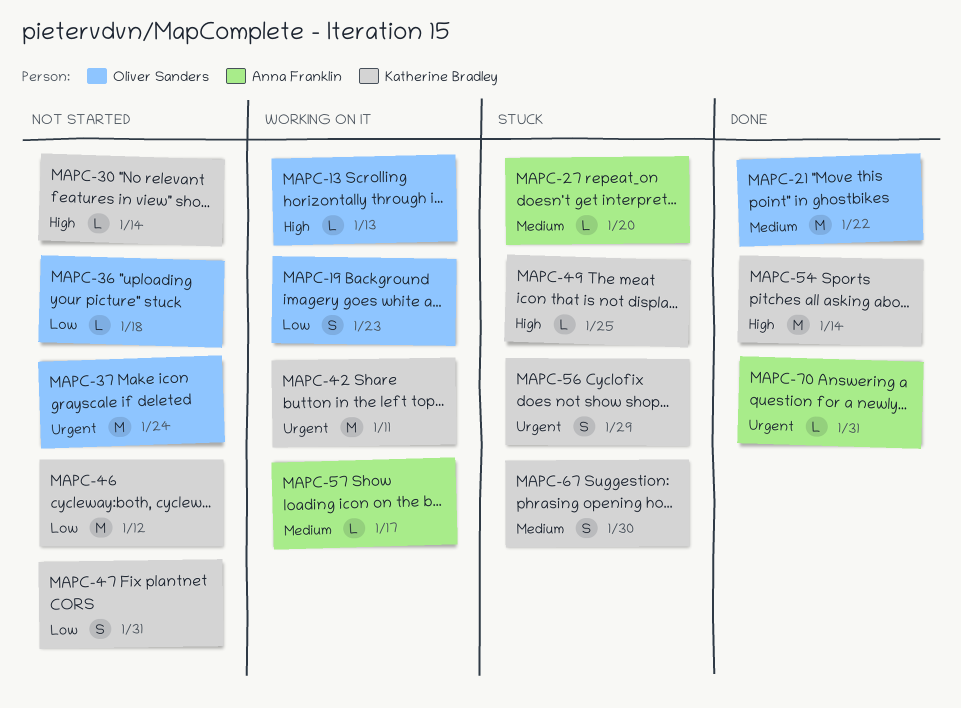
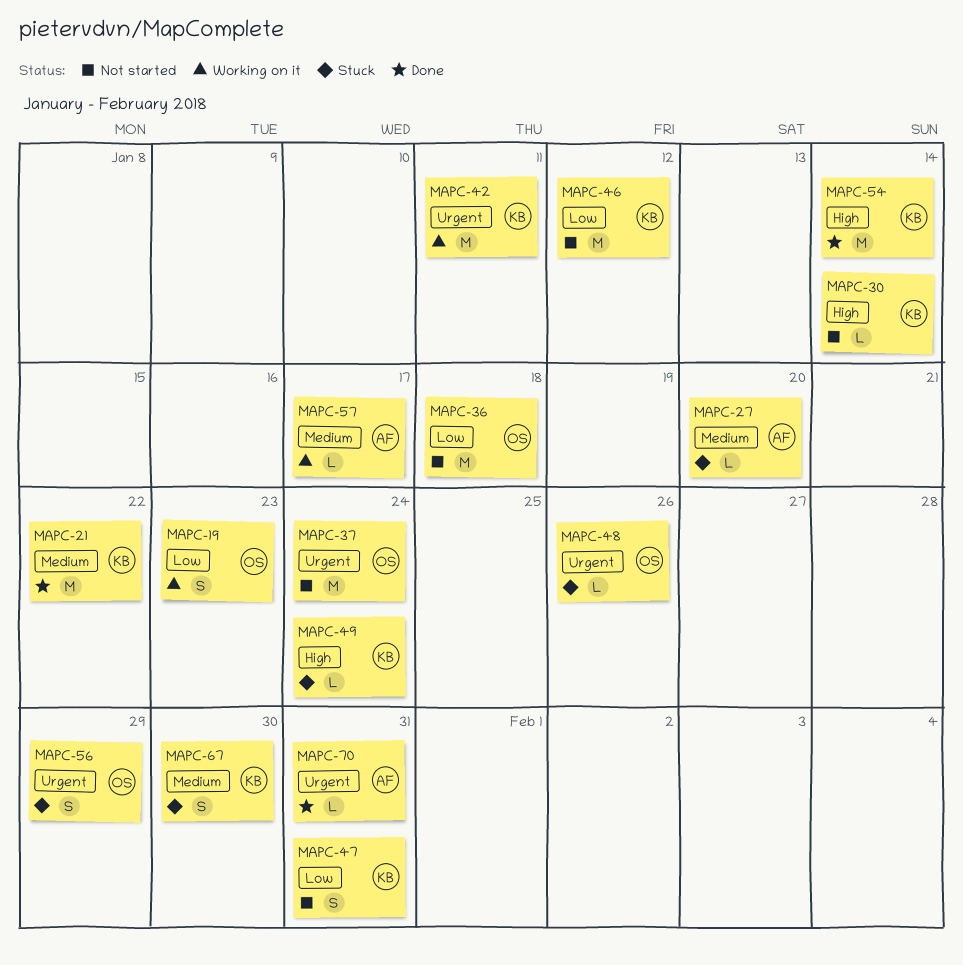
MAPC-13: present -> none
MAPC-21, owner: Oliver Sanders -> Katherine Bradley
MAPC-36, estimate: L -> M
MAPC-48: none -> present
MAPC-49, due: Jan 25 -> Jan 24
MAPC-56, owner: Katherine Bradley -> Oliver Sanders

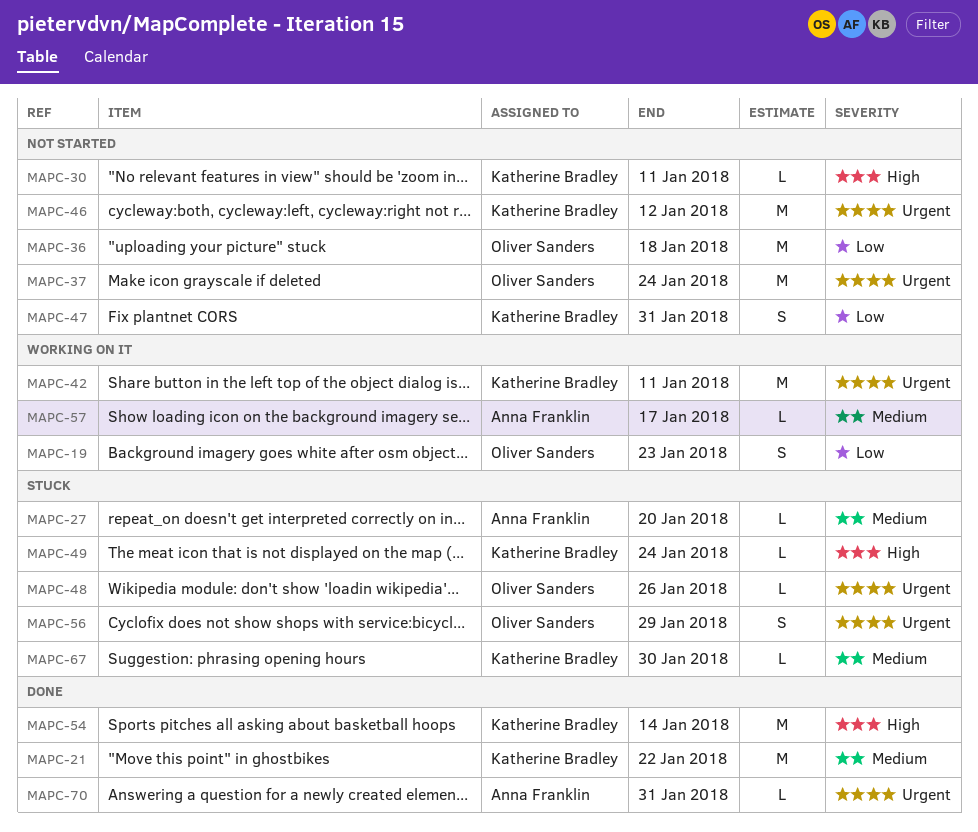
MAPC-30, due: Jan 14 -> Jan 11
MAPC-46, priority: Low -> Urgent
MAPC-67, estimate: S -> L

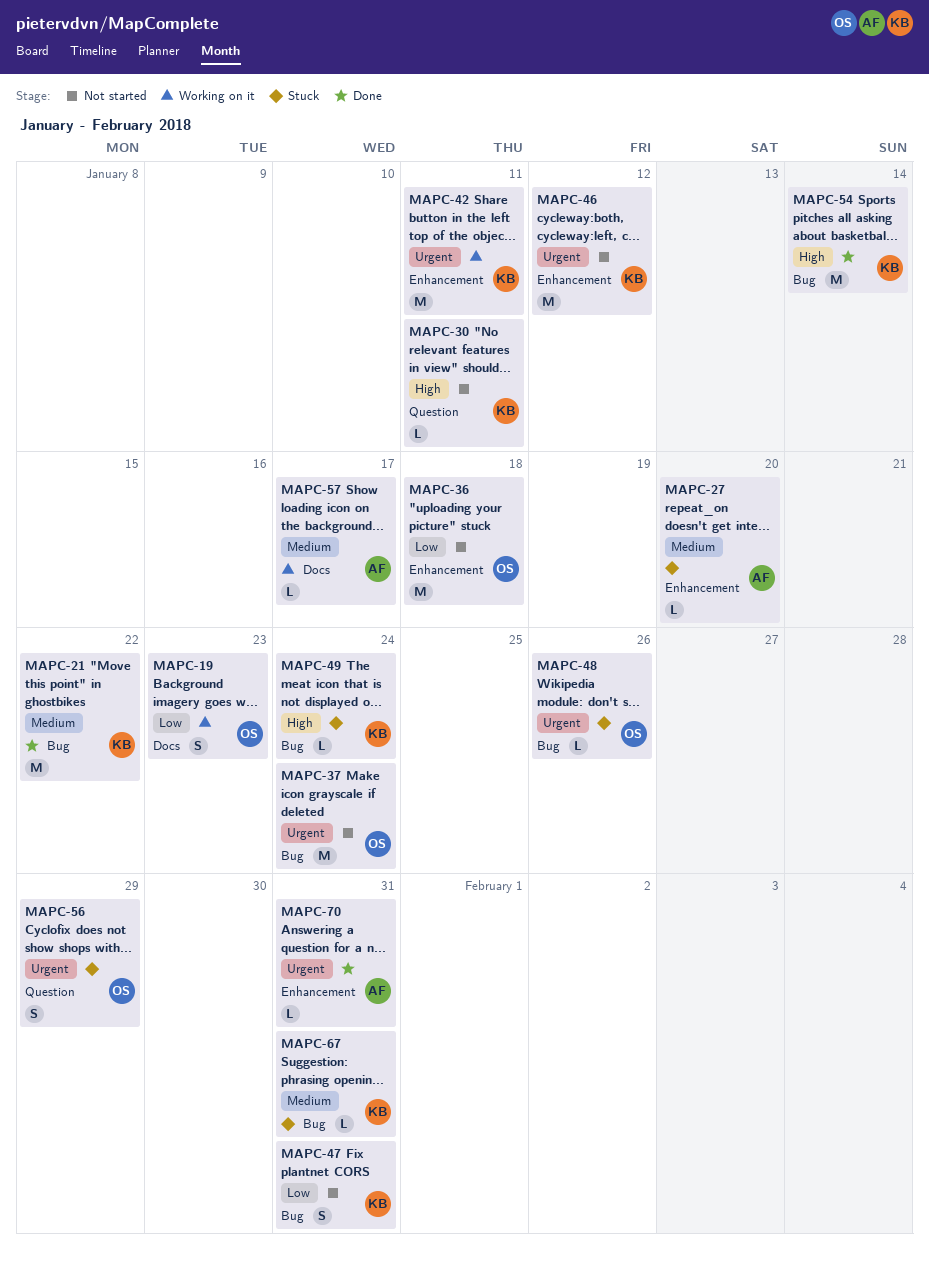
MAPC-67, due: Jan 30 -> Jan 31

